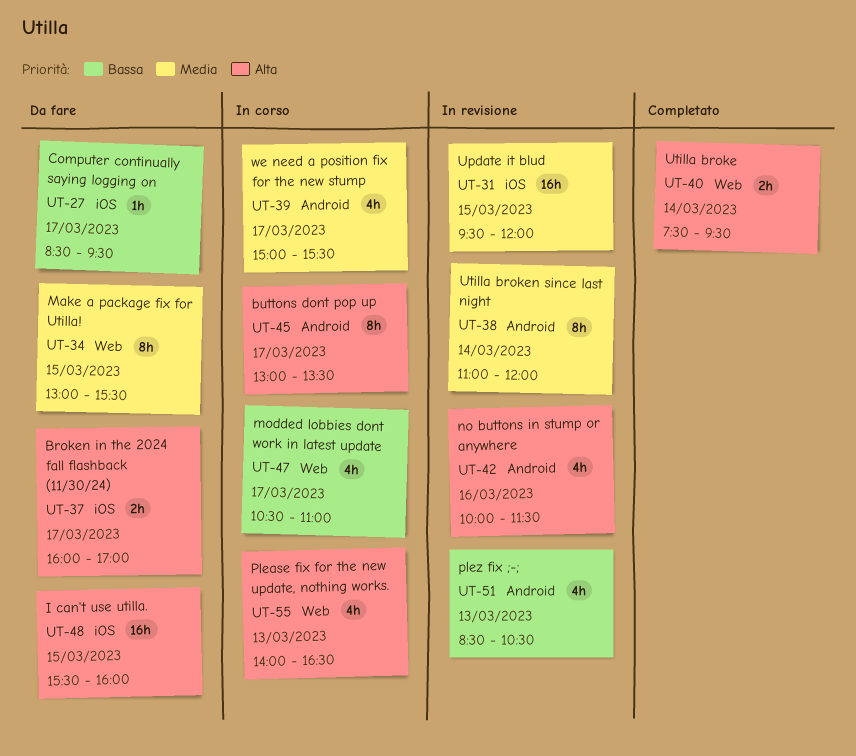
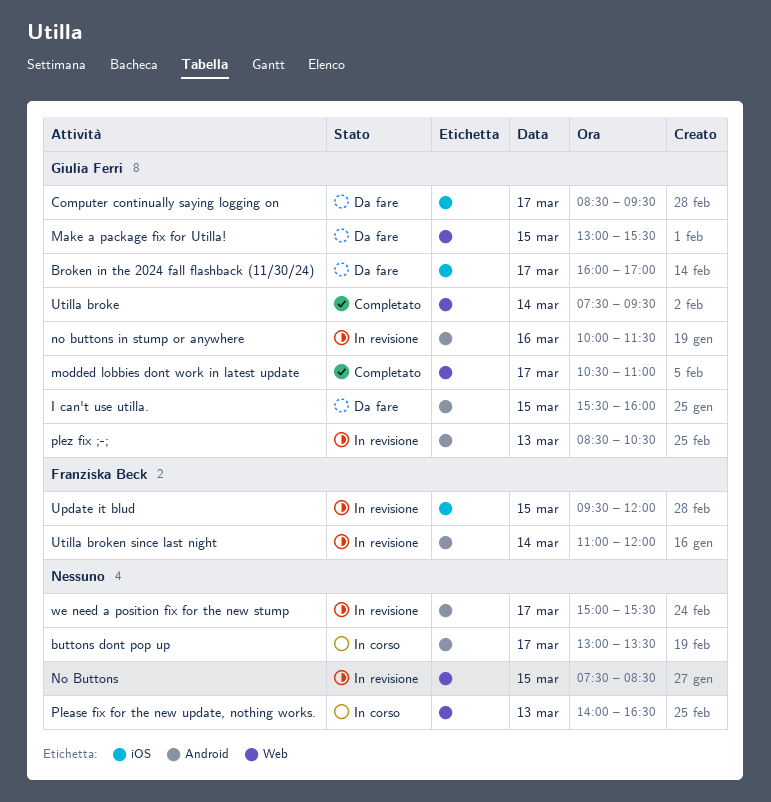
I can't use utilla., label: iOS -> Android
modded lobbies dont work in latest update, status: In corso -> Completato
No Buttons: none -> present
we need a position fix for the new stump, status: In corso -> In revisione

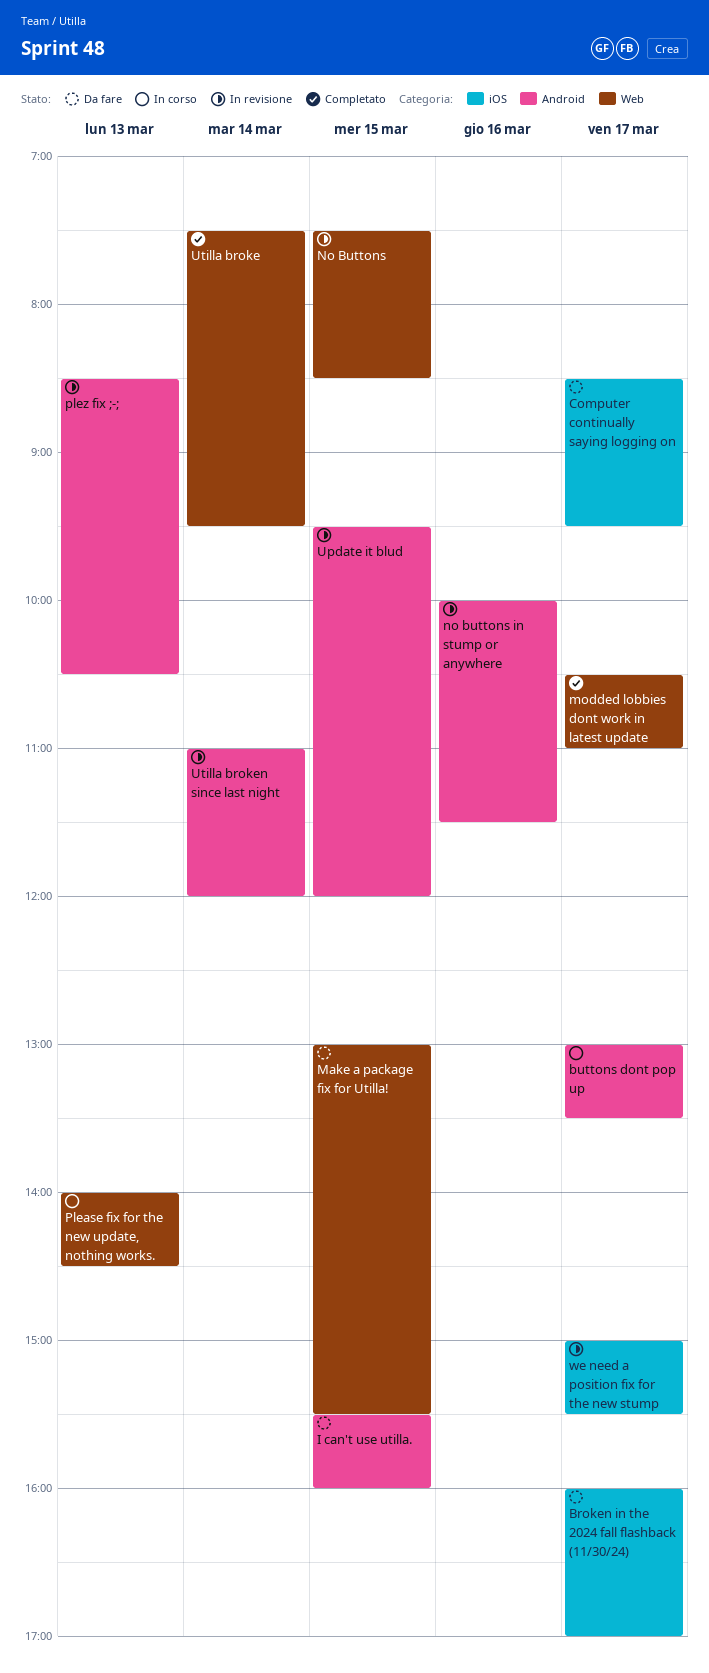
Please fix for the new update, nothing works., ends: 16:30 -> 14:30
Update it blud, label: iOS -> Android
we need a position fix for the new stump, label: Android -> iOS

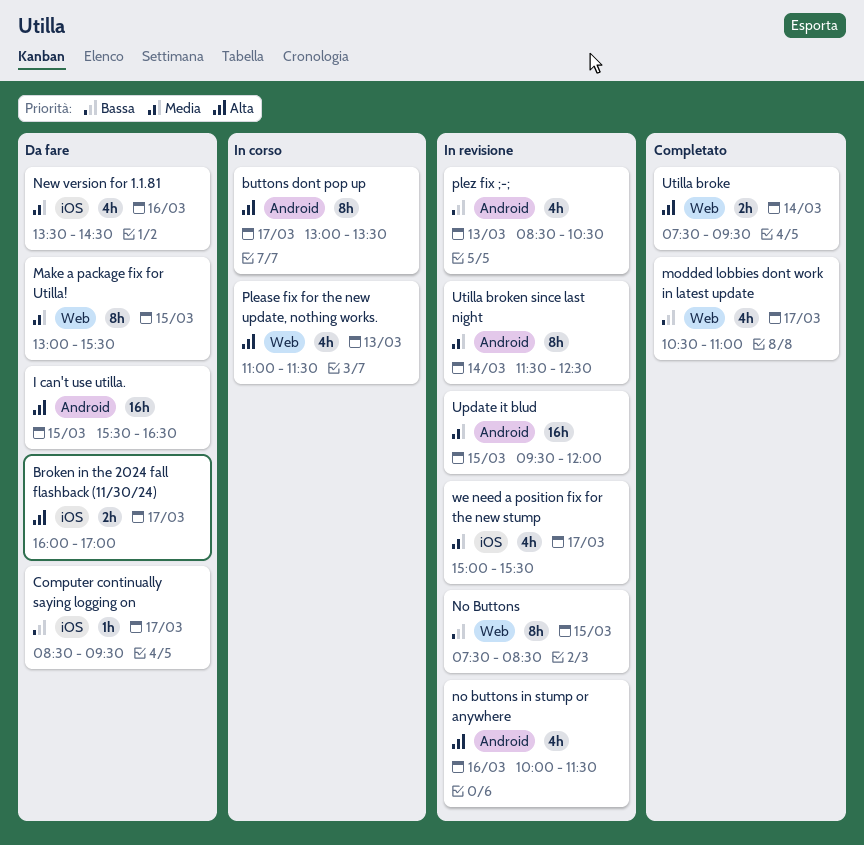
I can't use utilla., ends: 16:00 -> 16:30
New version for 1.1.81: none -> present
Please fix for the new update, nothing works., begins: 14:00 -> 11:00
Please fix for the new update, nothing works., ends: 14:30 -> 11:30
Utilla broken since last night, begins: 11:00 -> 11:30
Utilla broken since last night, ends: 12:00 -> 12:30

